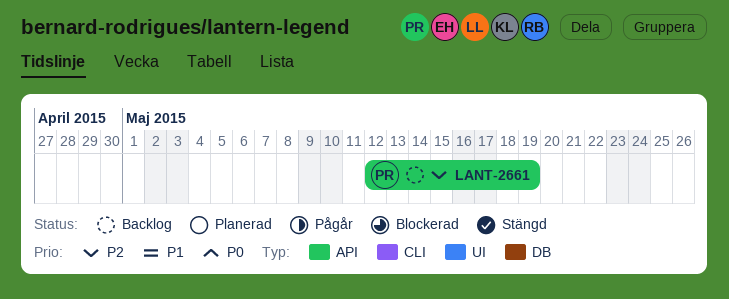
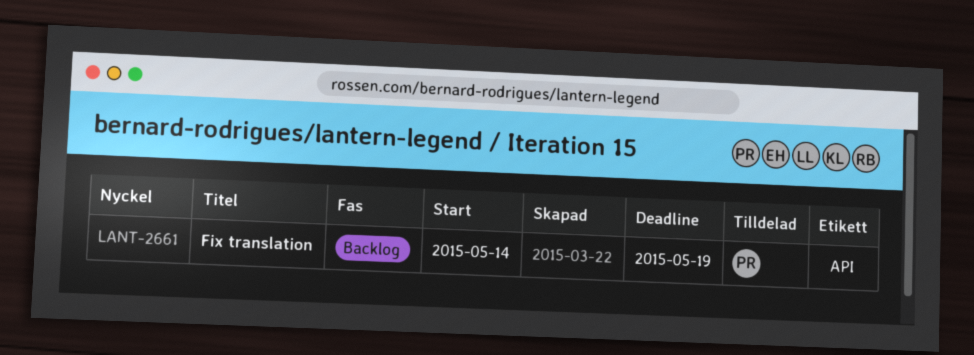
LANT-2661, start: May 12 -> May 14

